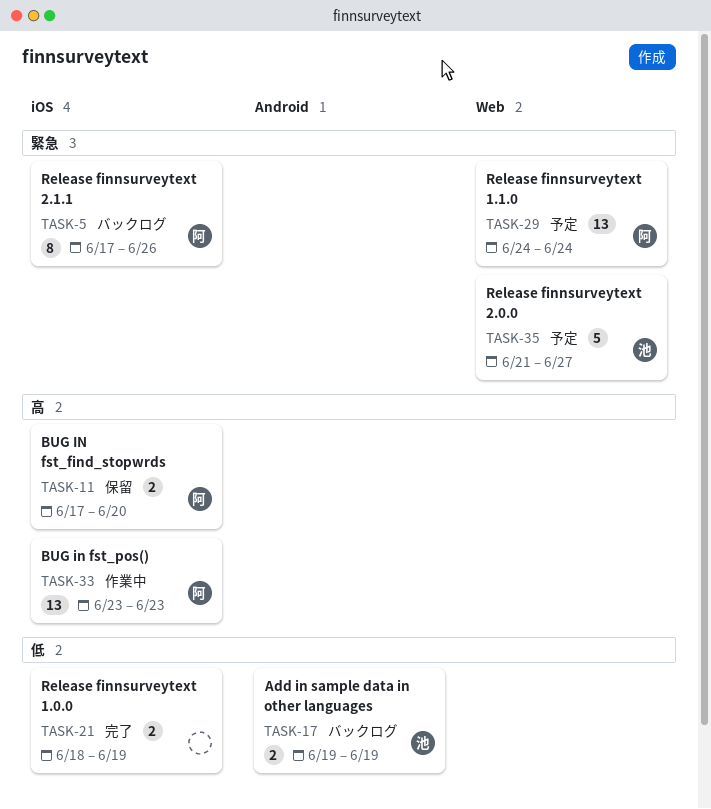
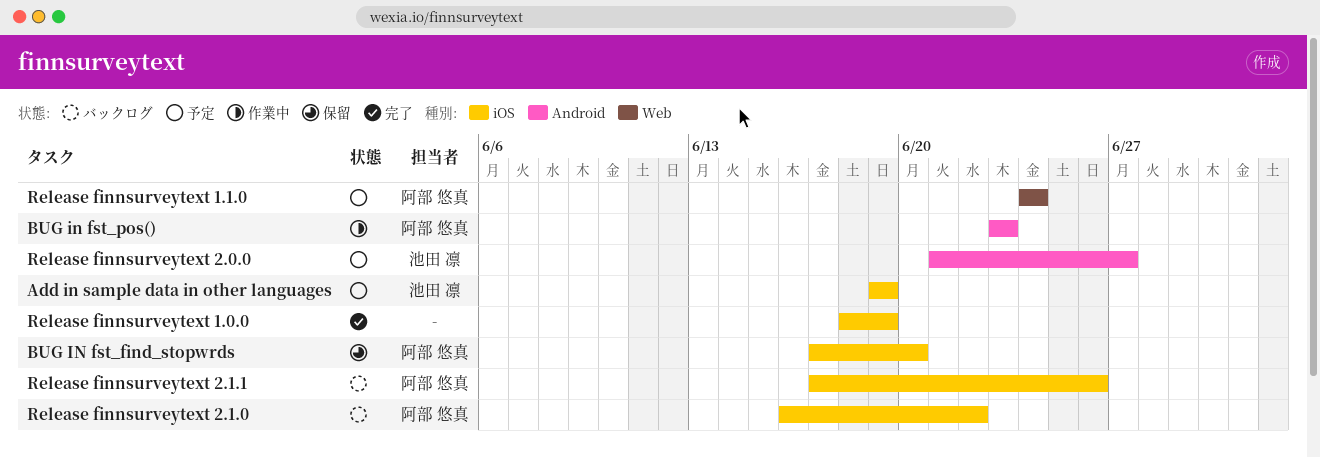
Add in sample data in other languages, status: バックログ -> 予定
Add in sample data in other languages, label: Android -> iOS
BUG in fst_pos(), label: iOS -> Android
Release finnsurveytext 2.0.0, label: Web -> Android
Release finnsurveytext 2.1.0: none -> present

